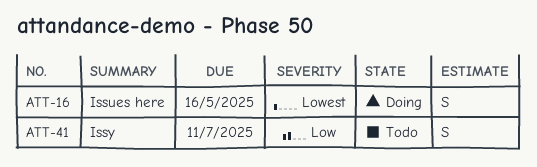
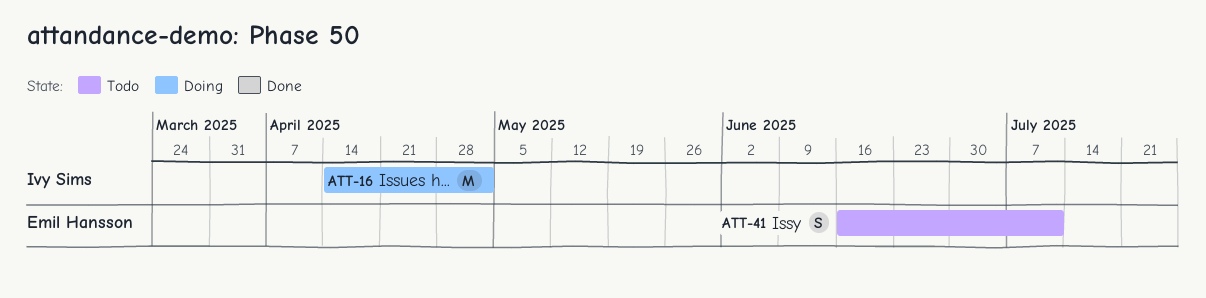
ATT-16, estimate: S -> M
ATT-16, due: May 16 -> May 2

